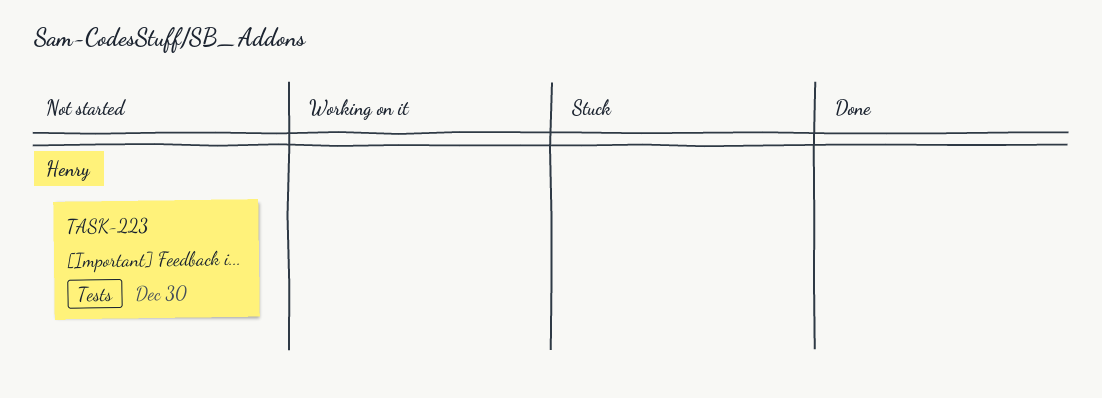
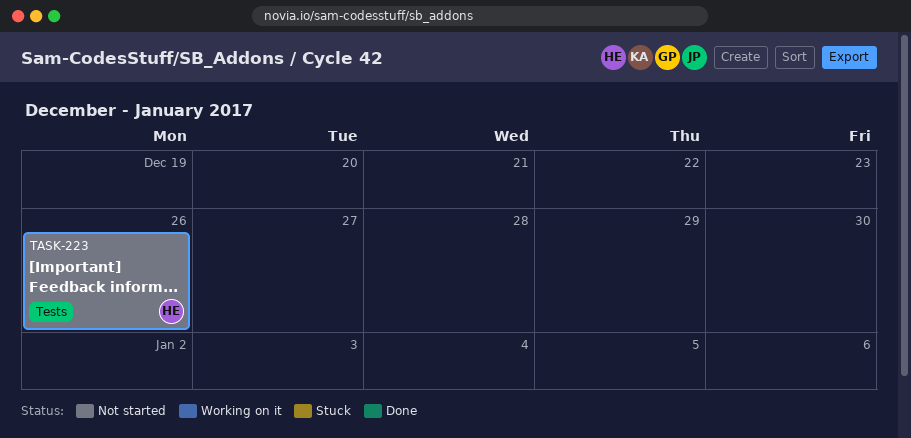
TASK-223, due: Dec 30 -> Dec 26

